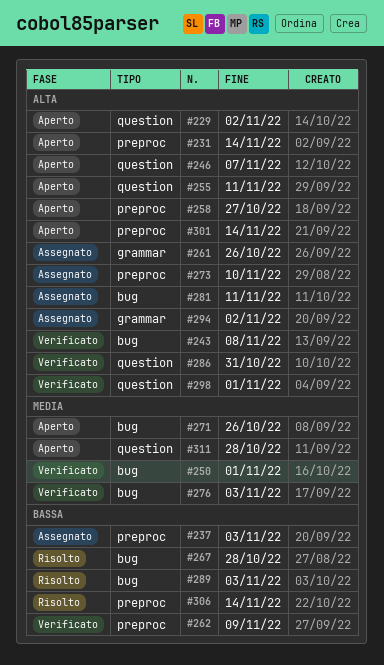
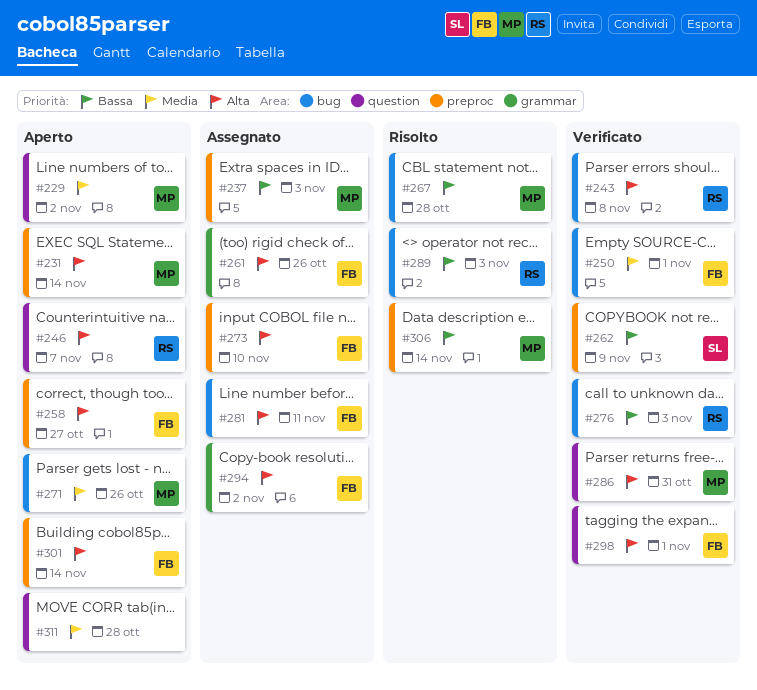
#229, priority: Alta -> Media
#255: present -> none
#276, priority: Media -> Bassa

